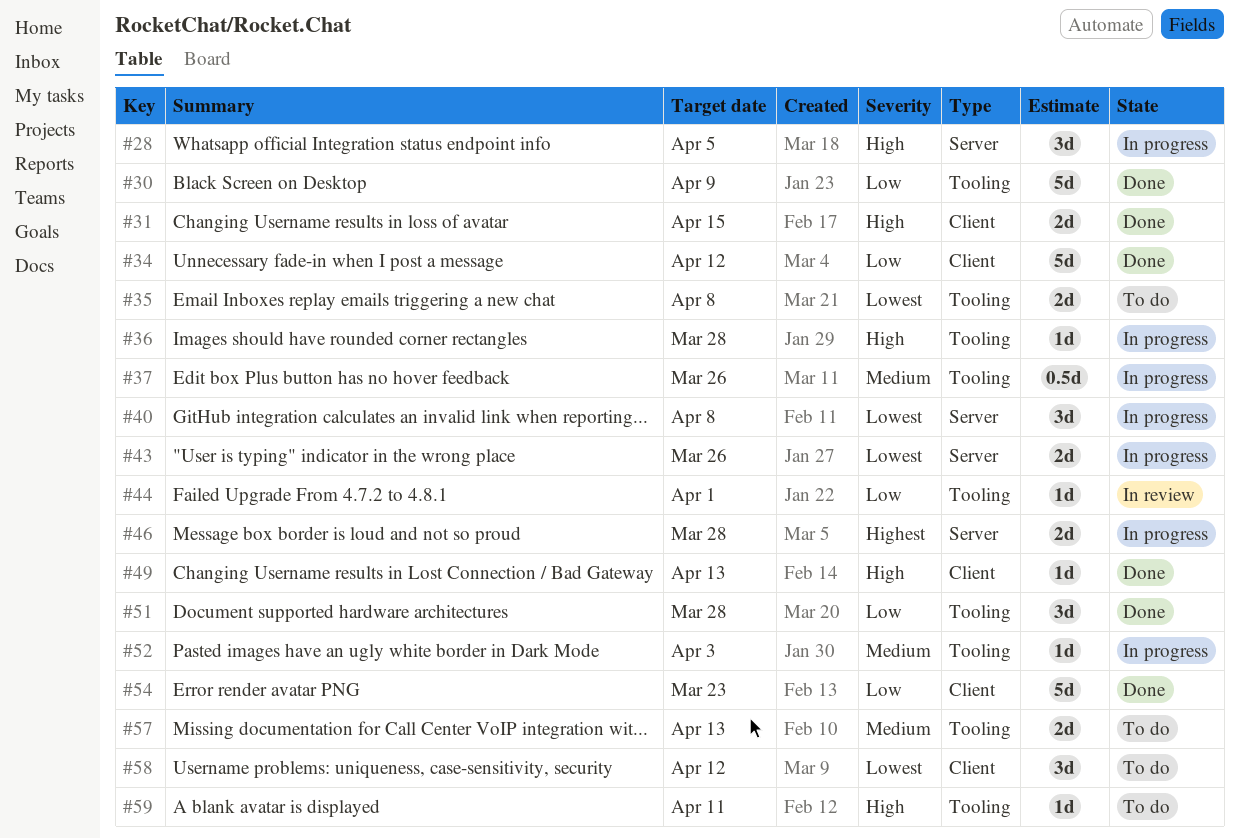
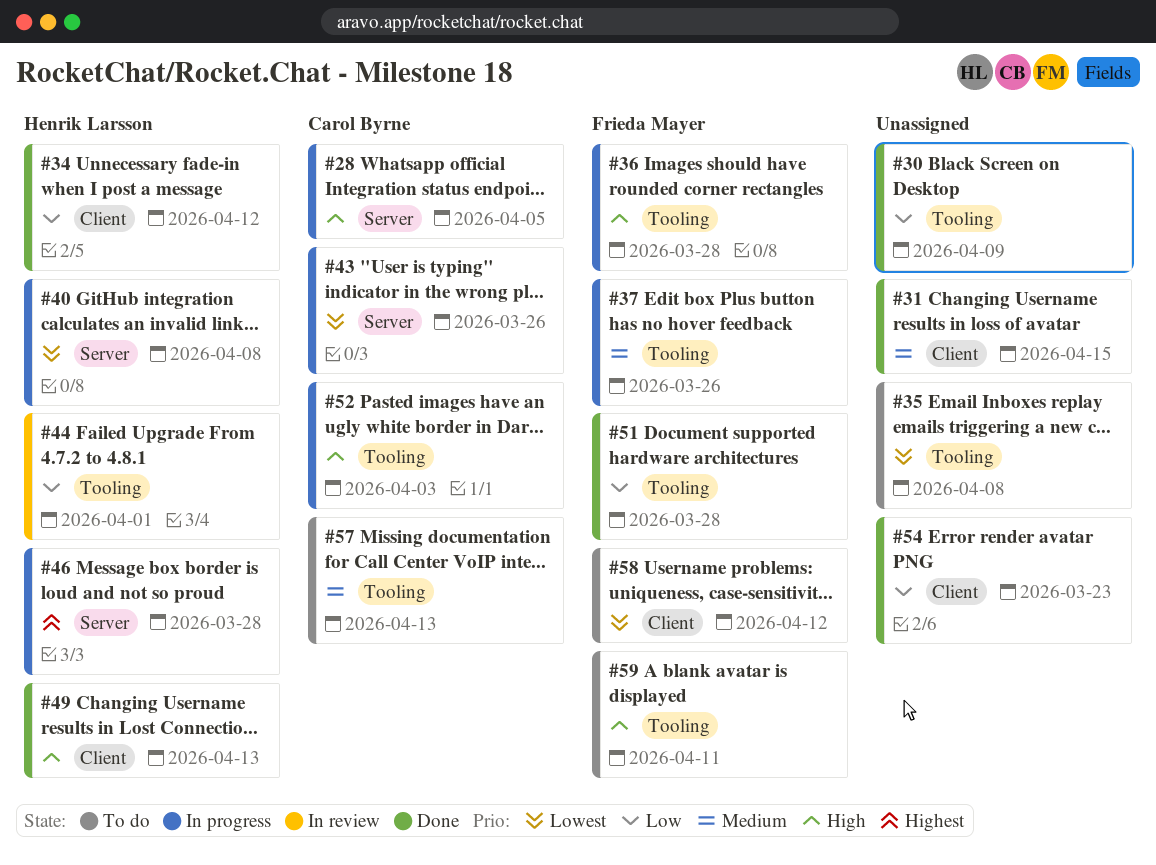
#31, priority: High -> Medium
#52, priority: Medium -> High

